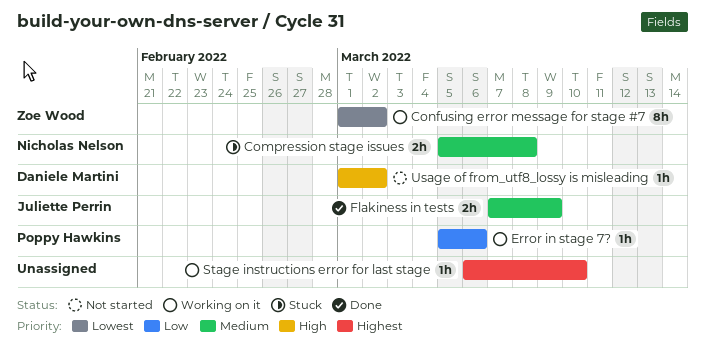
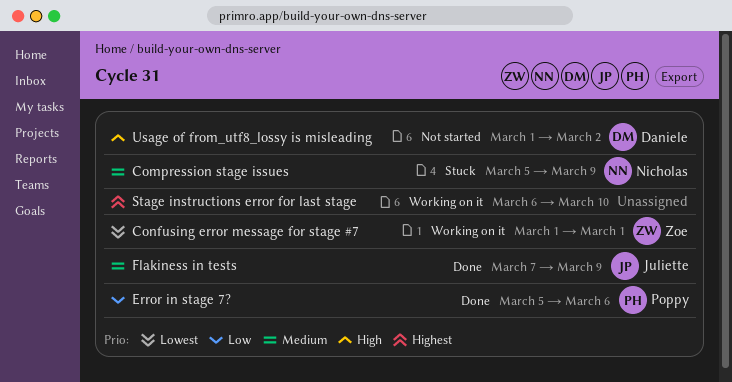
Compression stage issues, due: Mar 8 -> Mar 9
Confusing error message for stage #7, due: Mar 2 -> Mar 1
Error in stage 7?, status: Working on it -> Done

